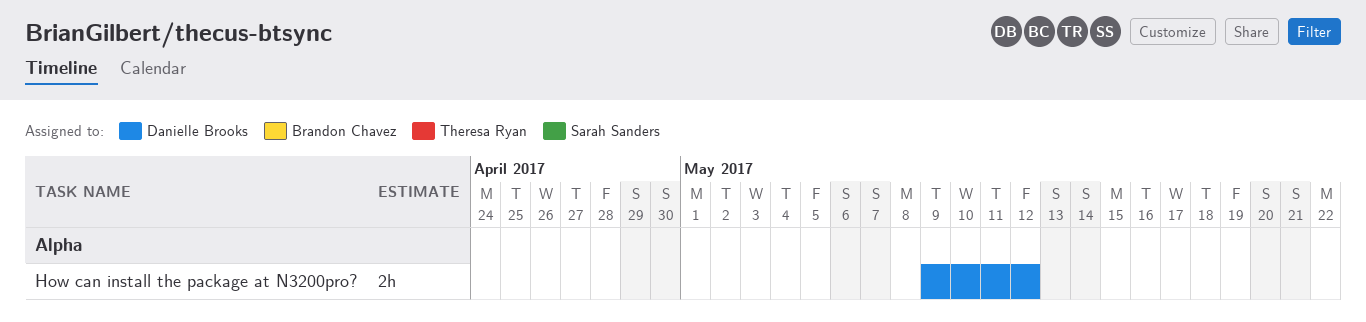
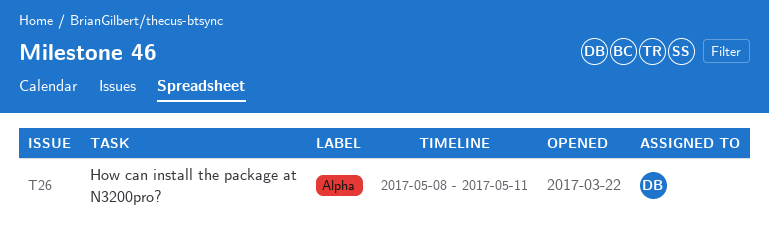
How can install the package at N3200pro?, start: May 9 -> May 8
How can install the package at N3200pro?, due: May 12 -> May 11

